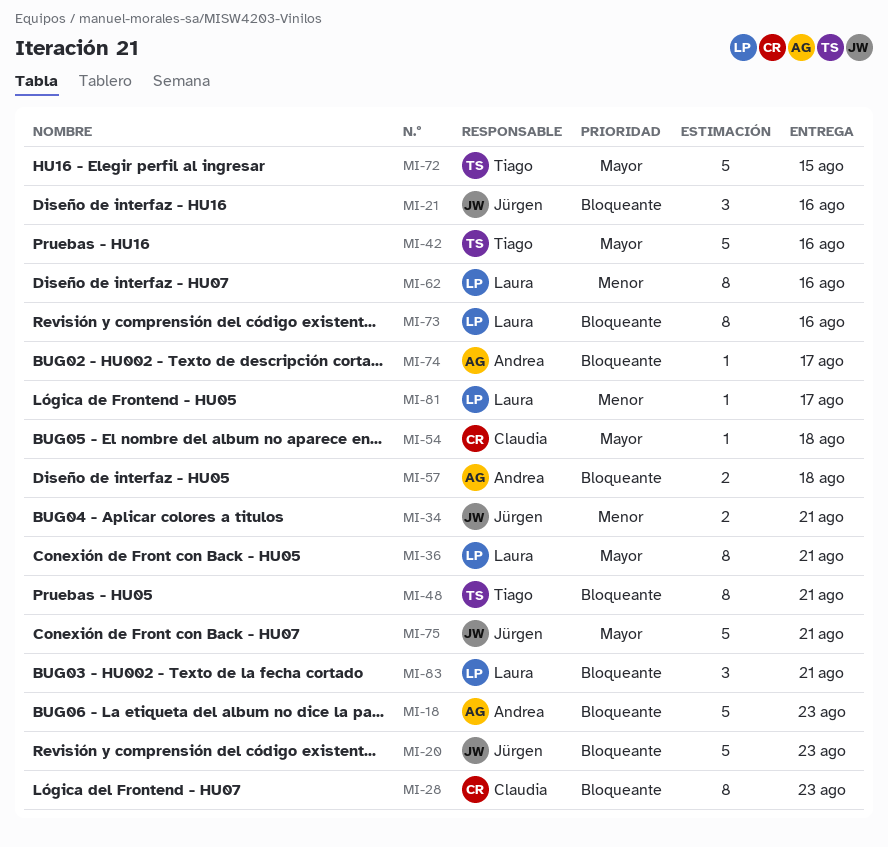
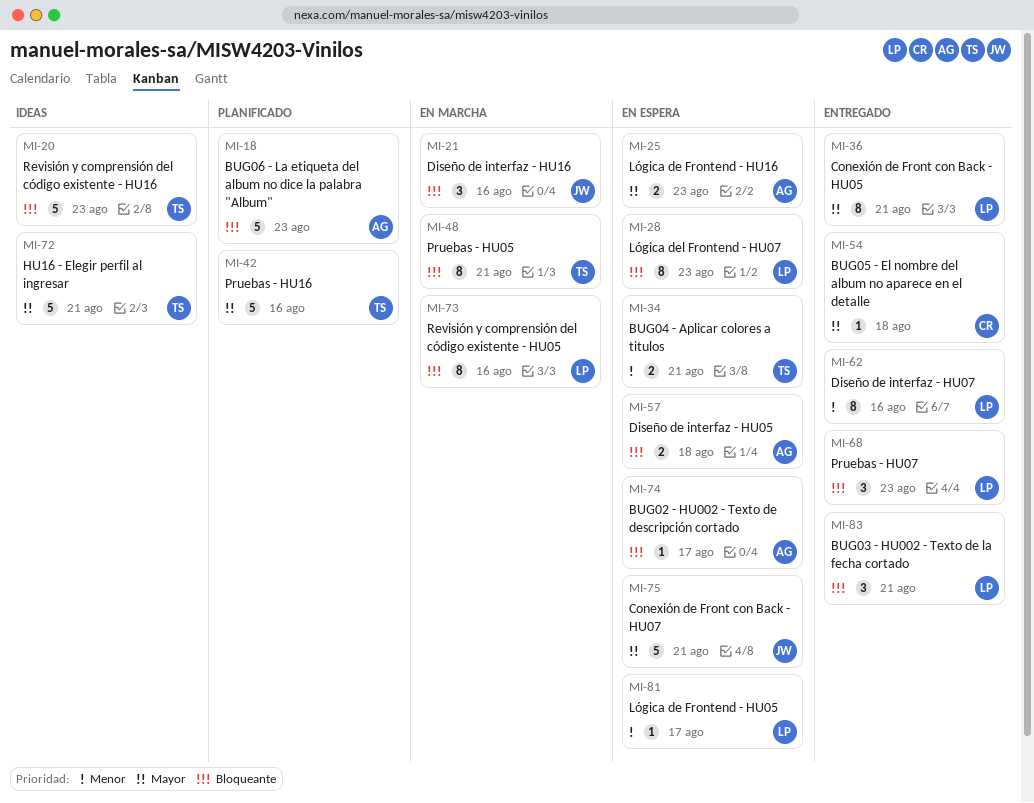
MI-20, owner: Jürgen -> Tiago
MI-25: none -> present
MI-28, owner: Claudia -> Laura
MI-34, owner: Jürgen -> Tiago
MI-68: none -> present
MI-72, due: Aug 15 -> Aug 21

